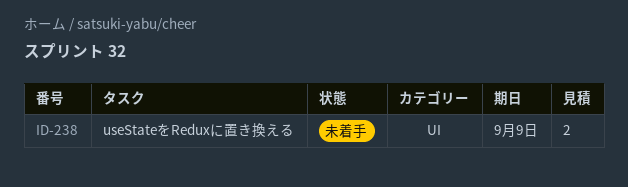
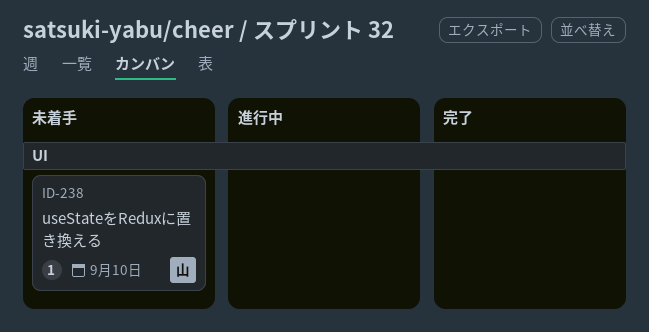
ID-238, estimate: 2 -> 1
ID-238, due: Sep 9 -> Sep 10

